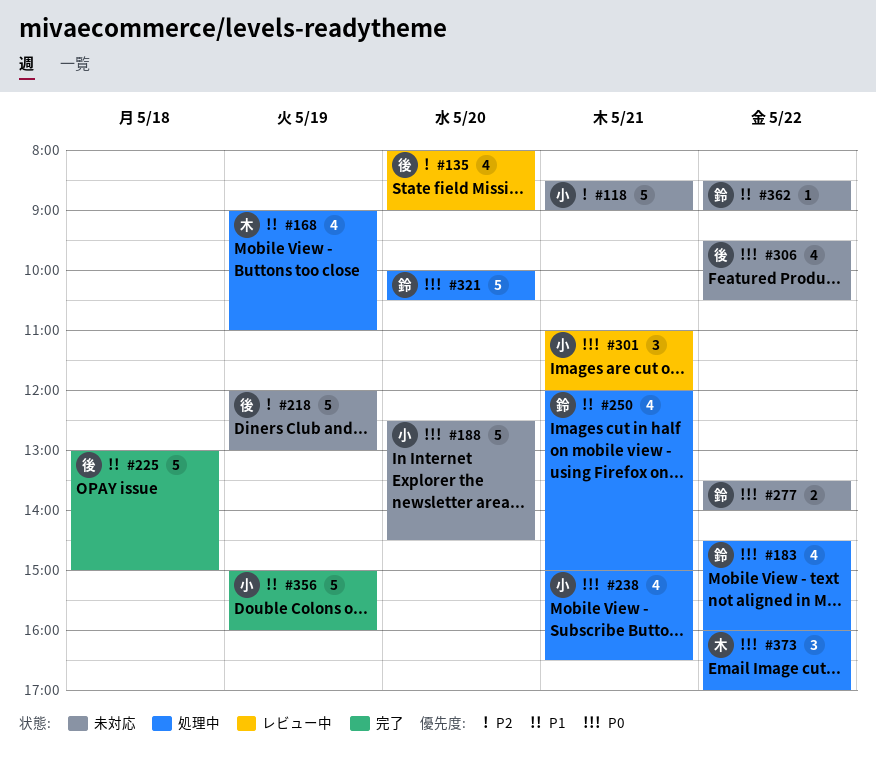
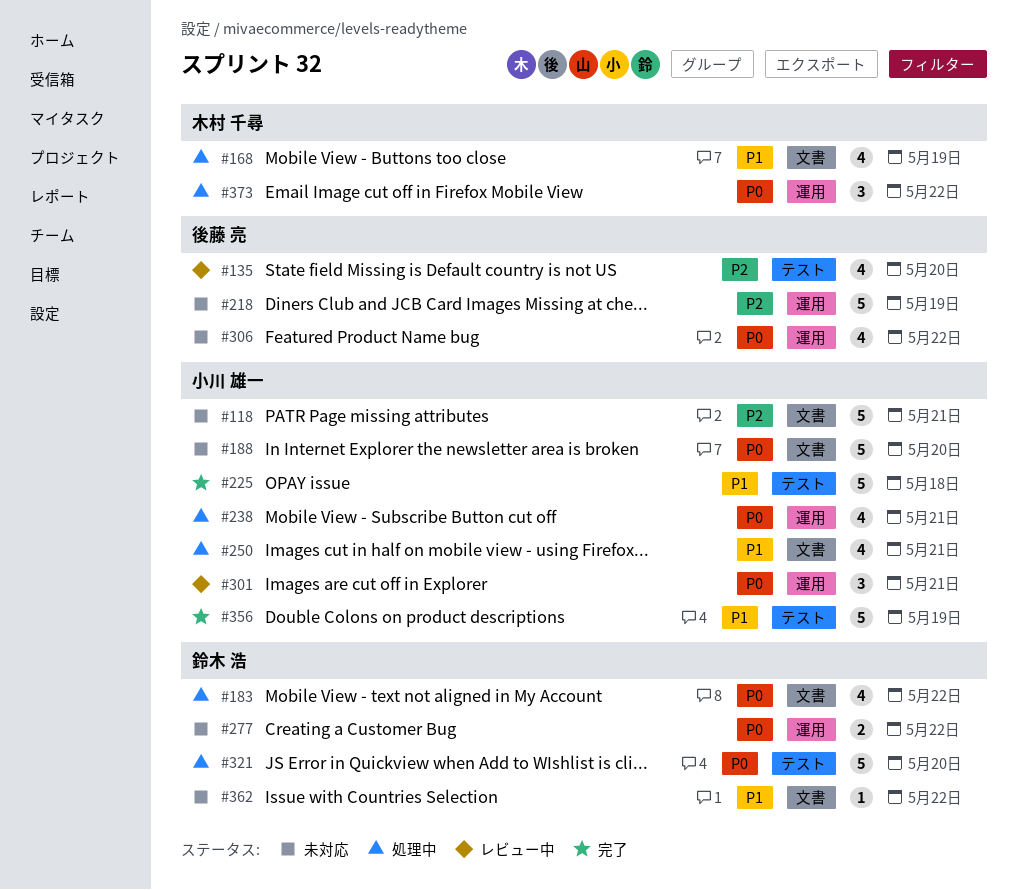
#225, owner: 後藤 亮 -> 小川 雄一
#250, owner: 鈴木 浩 -> 小川 雄一

